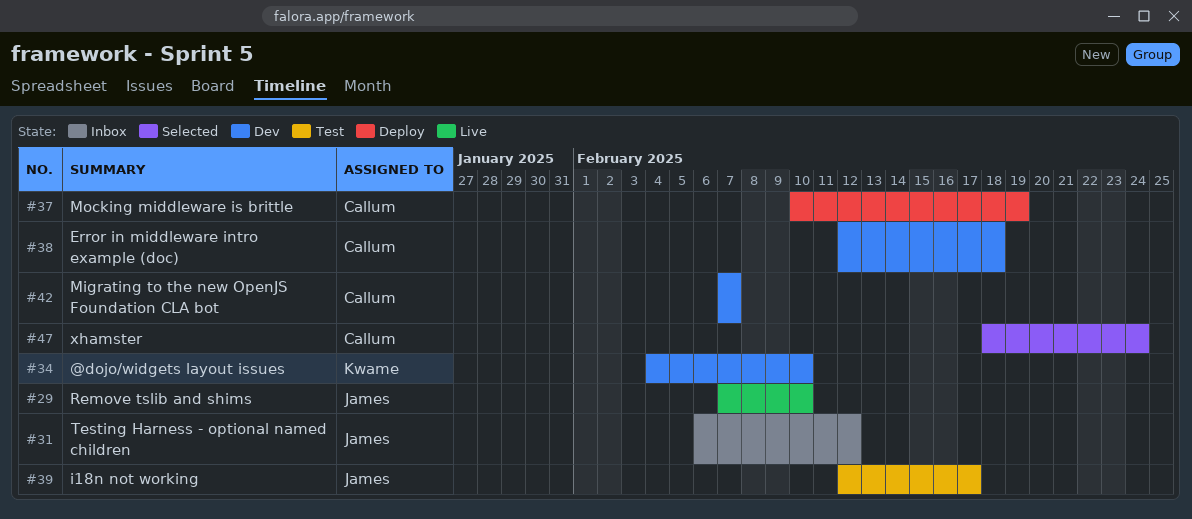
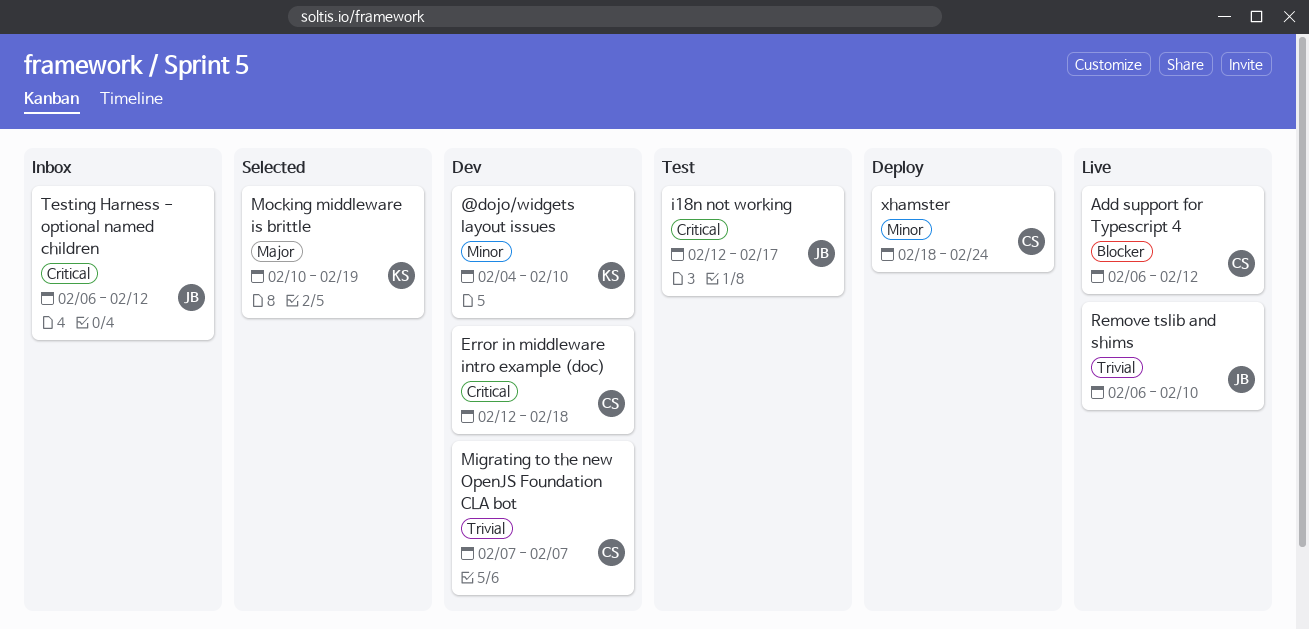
Add support for Typescript 4: none -> present
Mocking middleware is brittle, status: Deploy -> Selected
Mocking middleware is brittle, owner: Callum -> Kwame
Remove tslib and shims, start: Feb 7 -> Feb 6
xhamster, status: Selected -> Deploy

